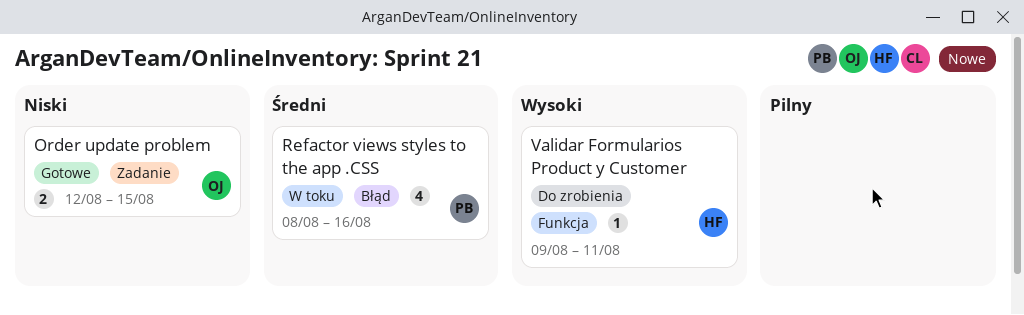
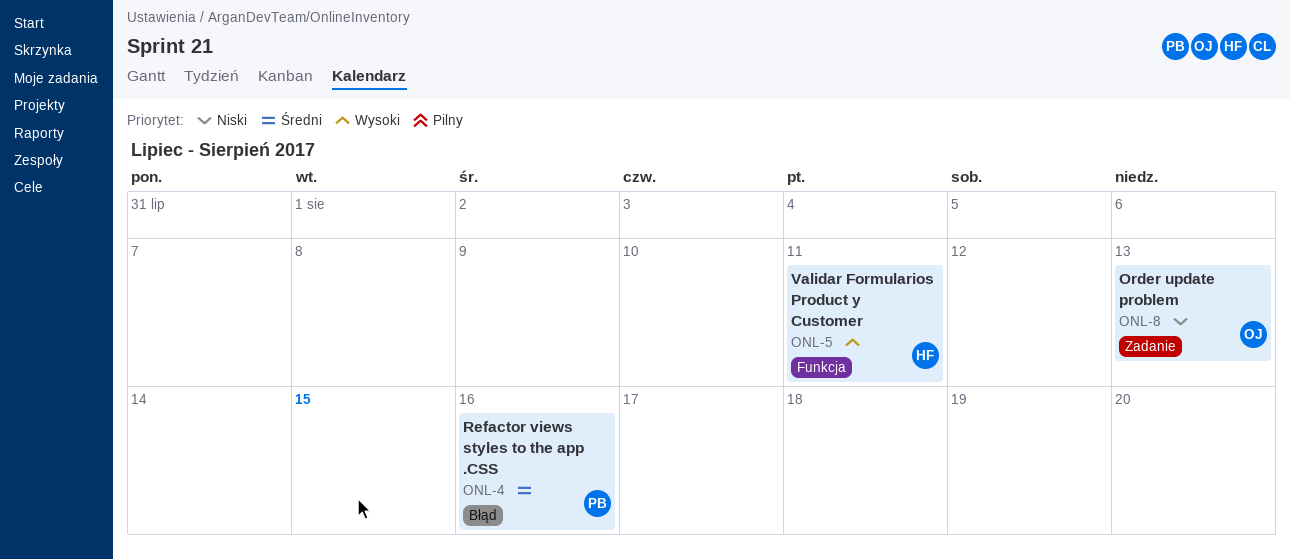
Order update problem, due: Aug 15 -> Aug 13

